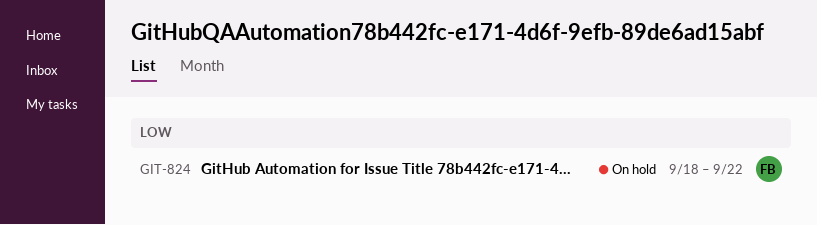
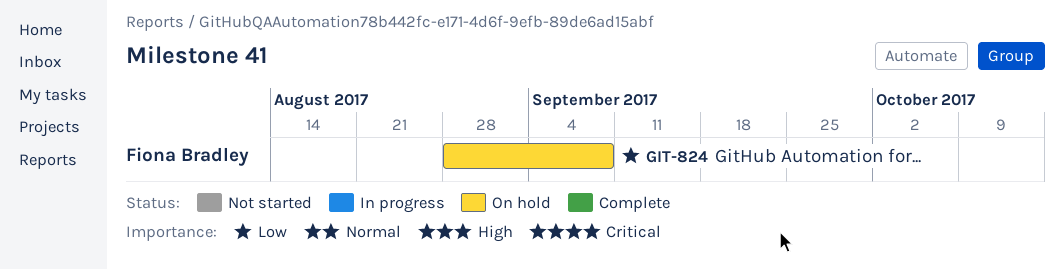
GIT-824, start: Sep 18 -> Aug 28
GIT-824, due: Sep 22 -> Sep 8

